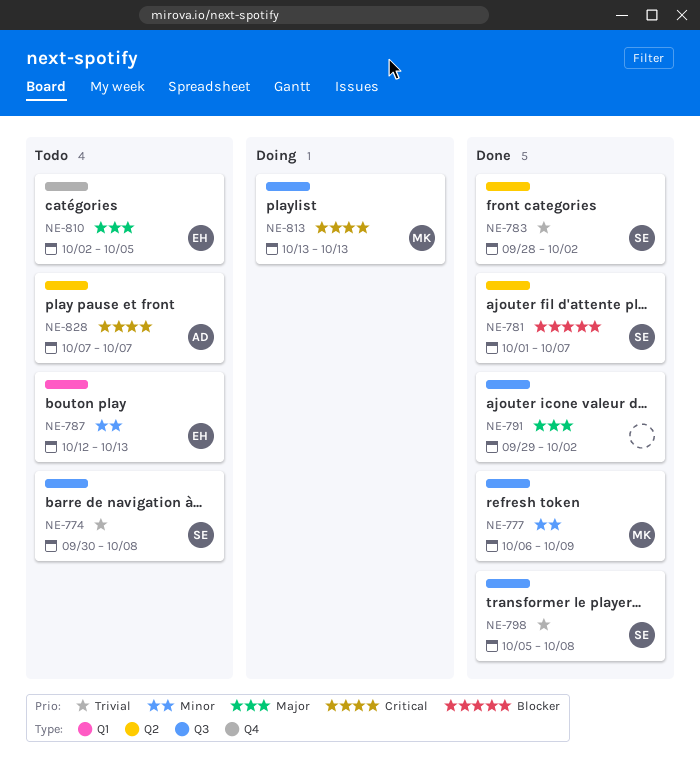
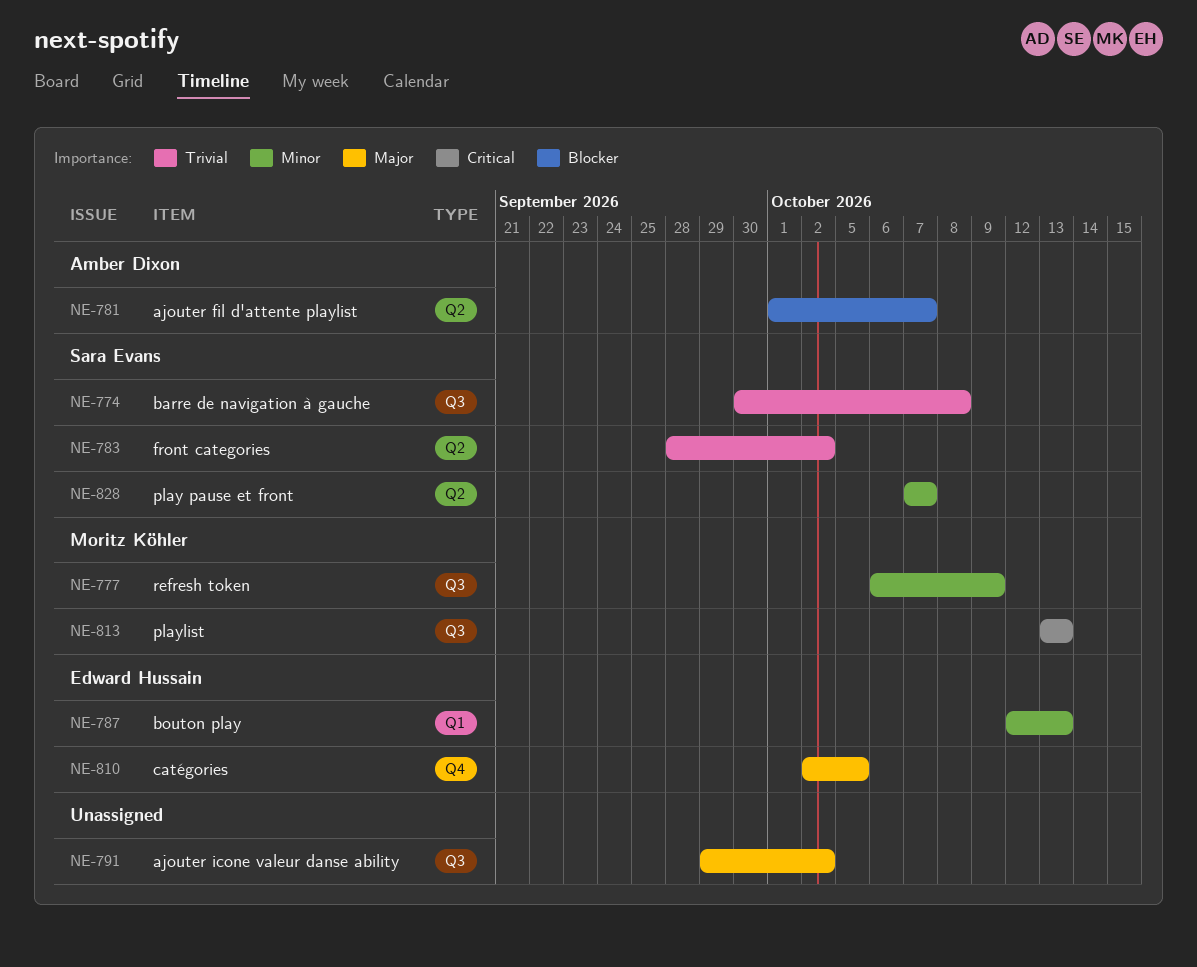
NE-781, owner: Sara Evans -> Amber Dixon
NE-798: present -> none
NE-828, owner: Amber Dixon -> Sara Evans
NE-828, priority: Critical -> Minor

